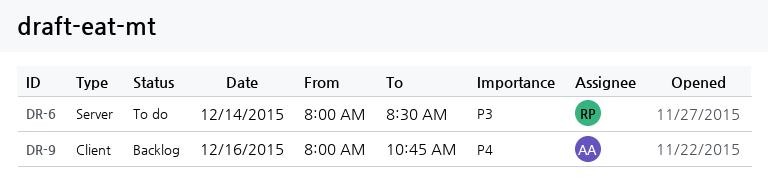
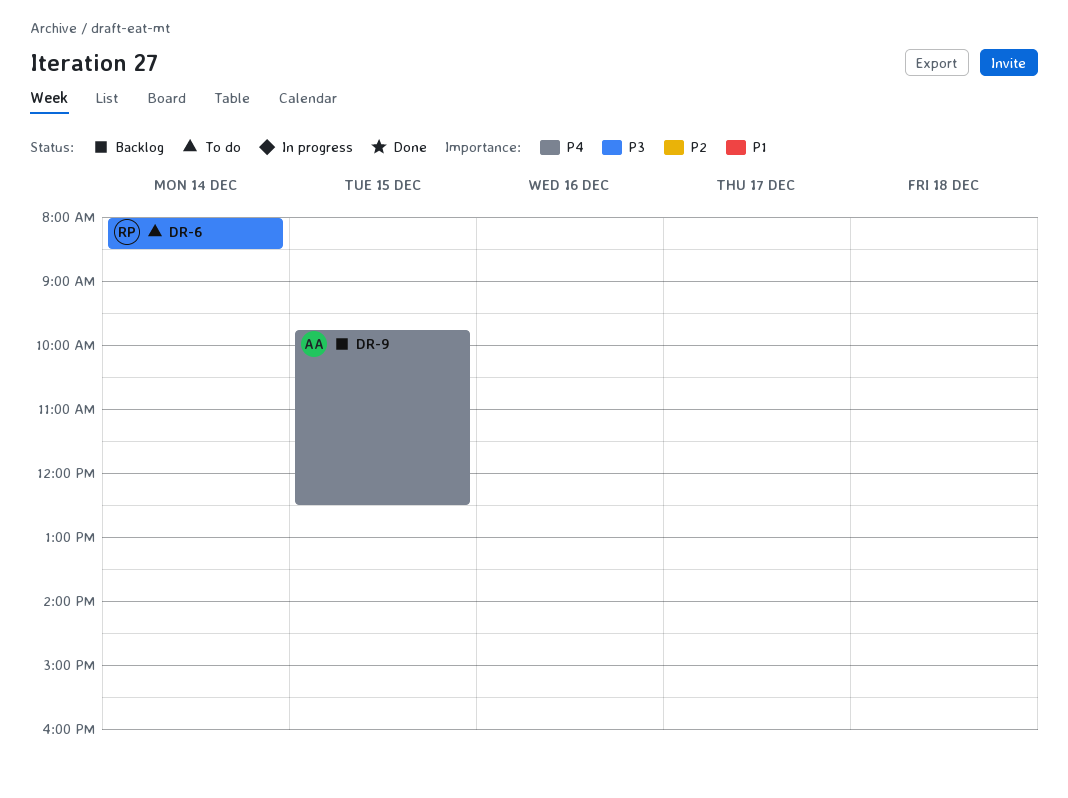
DR-9, day: Dec 16 -> Dec 15
DR-9, begins: 08:00 -> 09:45
DR-9, ends: 10:45 -> 12:30

